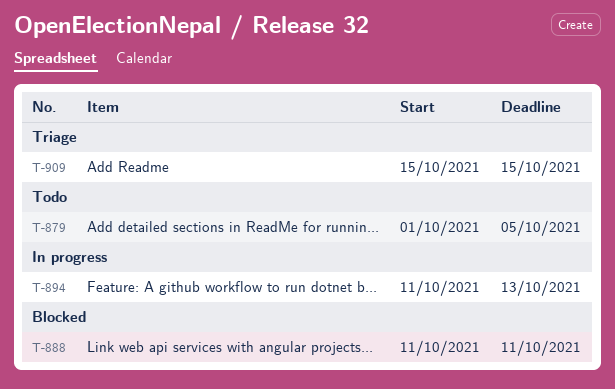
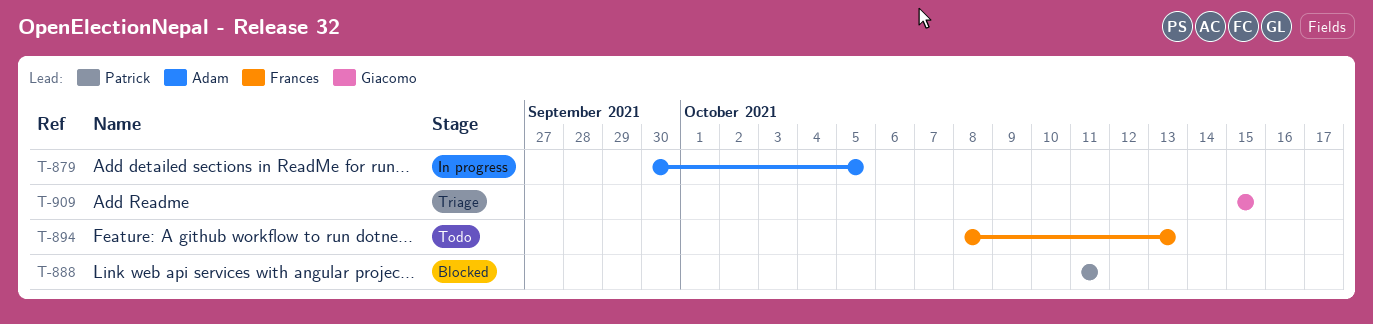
T-879, status: Todo -> In progress
T-879, start: Oct 1 -> Sep 30
T-894, status: In progress -> Todo
T-894, start: Oct 11 -> Oct 8

